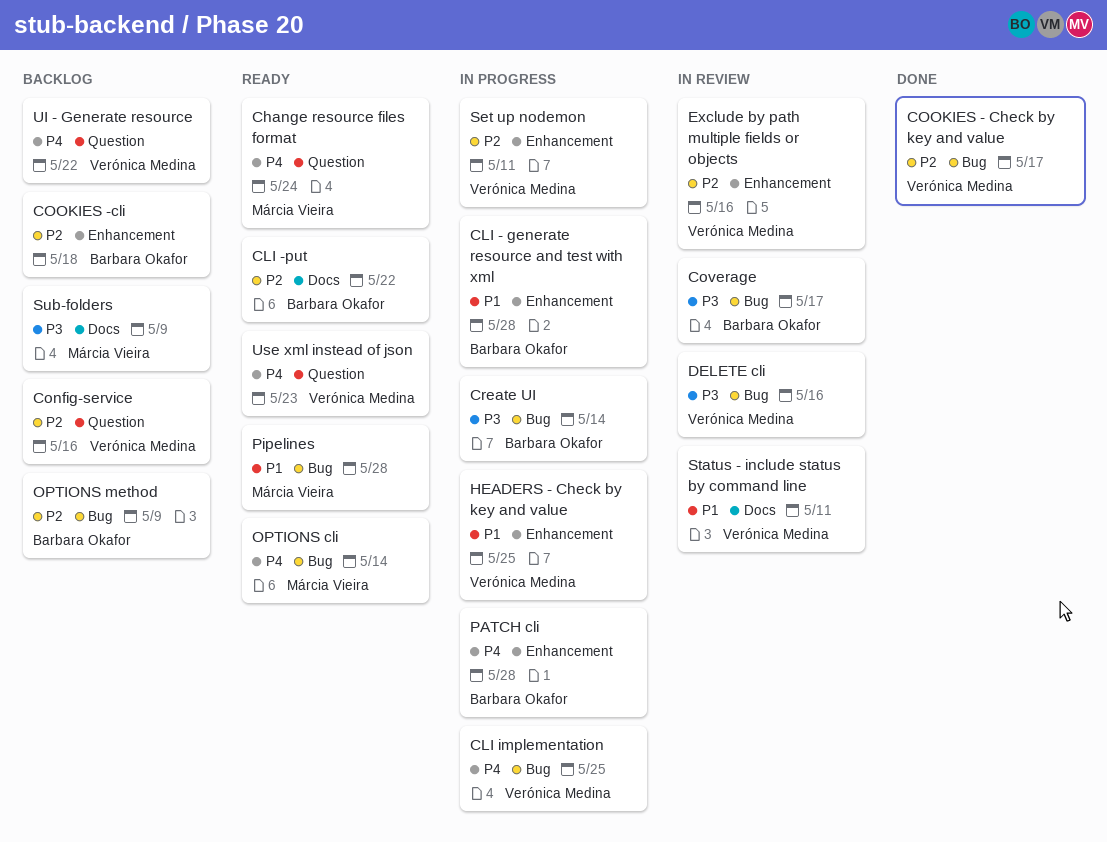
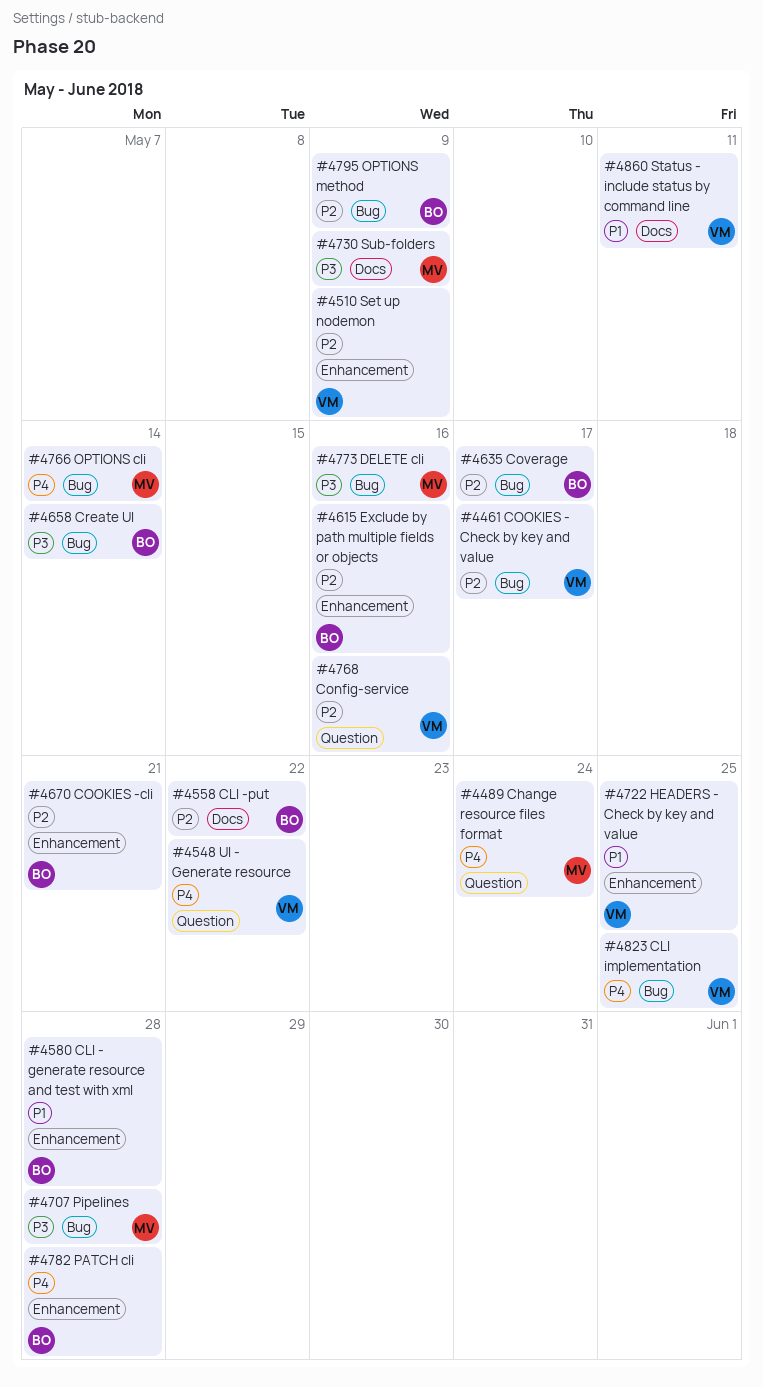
COOKIES -cli, due: May 18 -> May 21
Coverage, priority: P3 -> P2
DELETE cli, owner: Verónica Medina -> Márcia Vieira
Exclude by path multiple fields or objects, owner: Verónica Medina -> Barbara Okafor
Pipelines, priority: P1 -> P3
Set up nodemon, due: May 11 -> May 9
Use xml instead of json: present -> none

